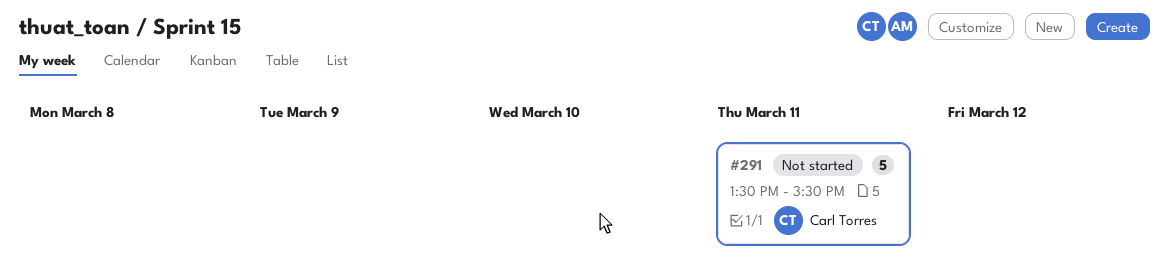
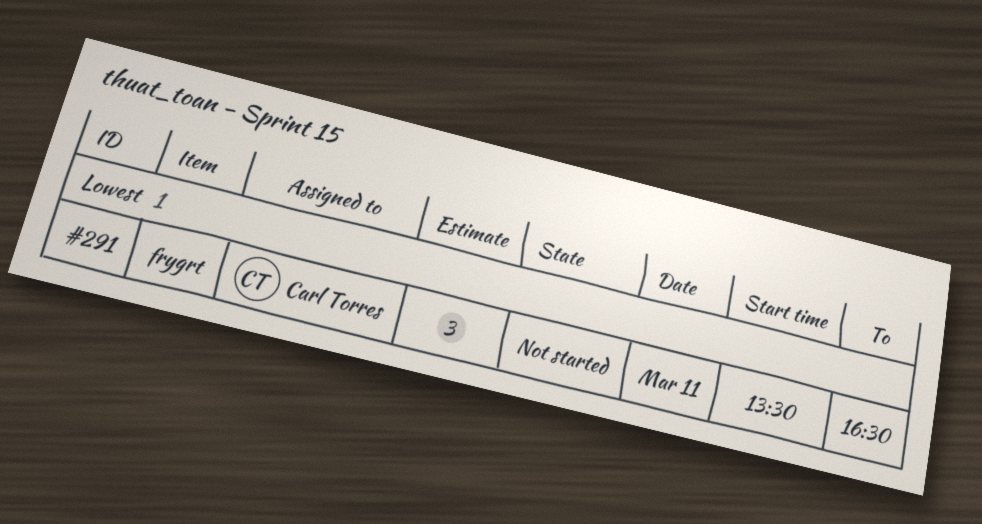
#291, estimate: 5 -> 3
#291, ends: 15:30 -> 16:30

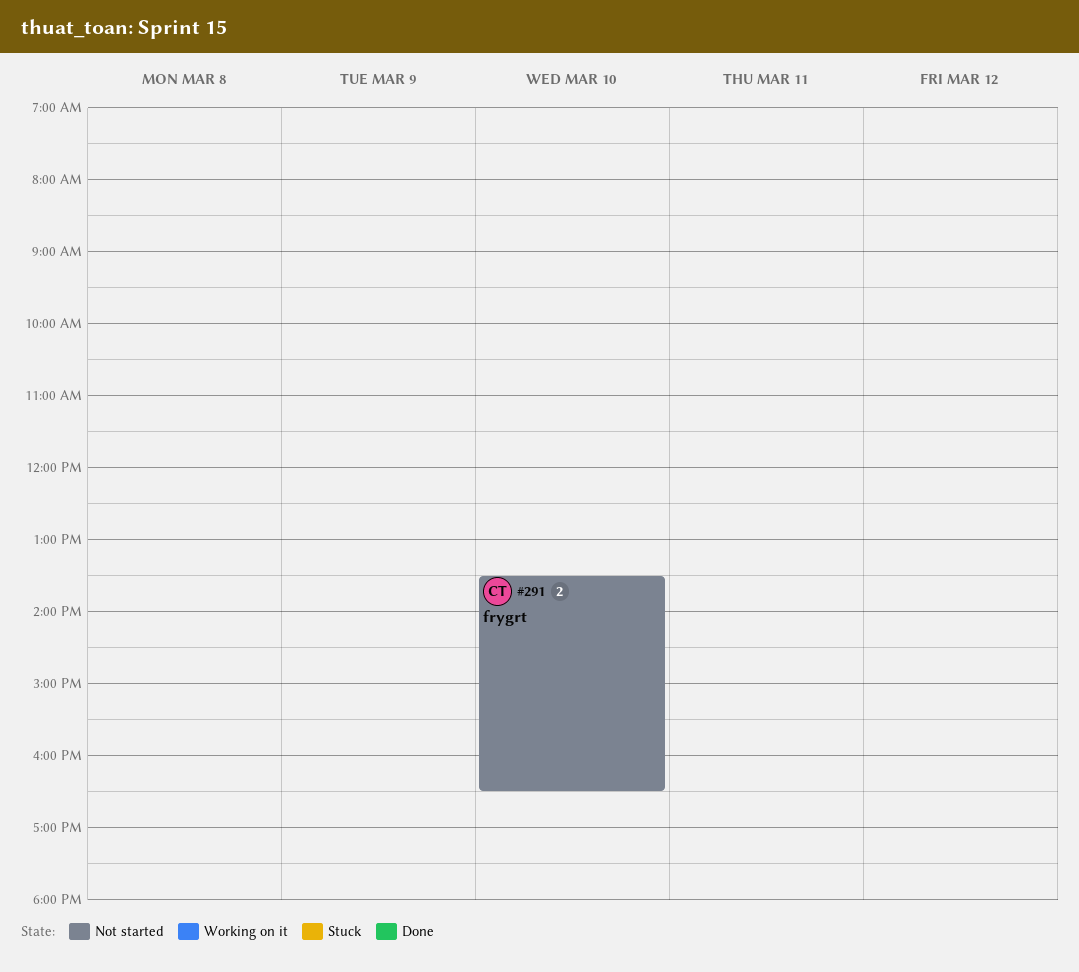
#291, estimate: 3 -> 2
#291, day: Mar 11 -> Mar 10

